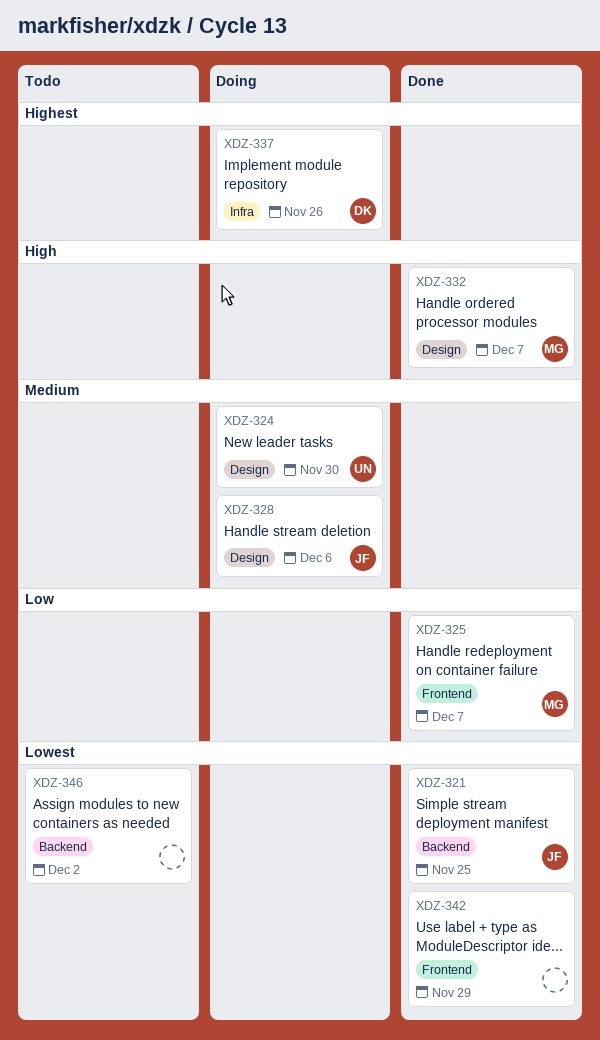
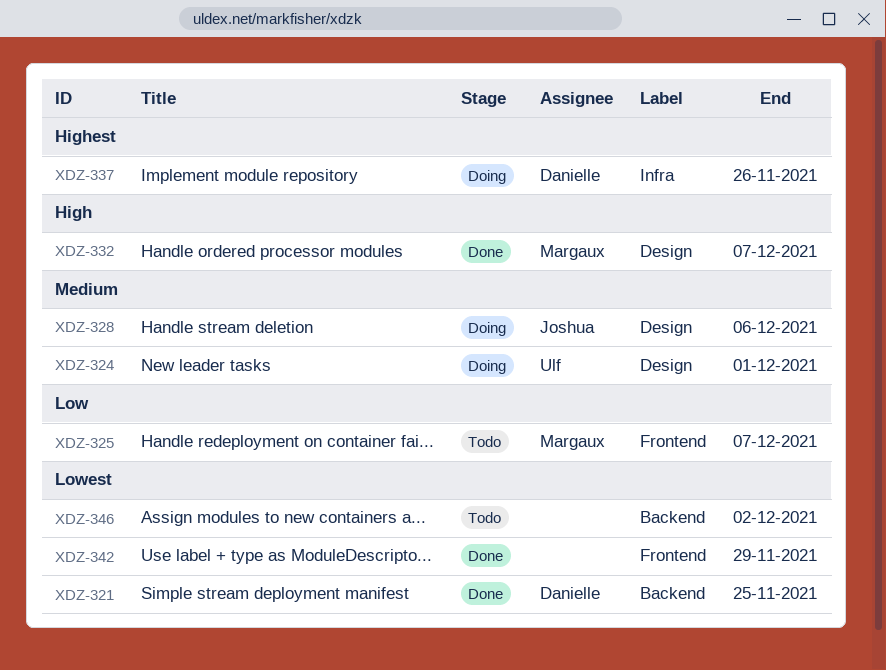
XDZ-321, owner: Joshua -> Danielle
XDZ-324, due: Nov 30 -> Dec 1
XDZ-325, status: Done -> Todo

